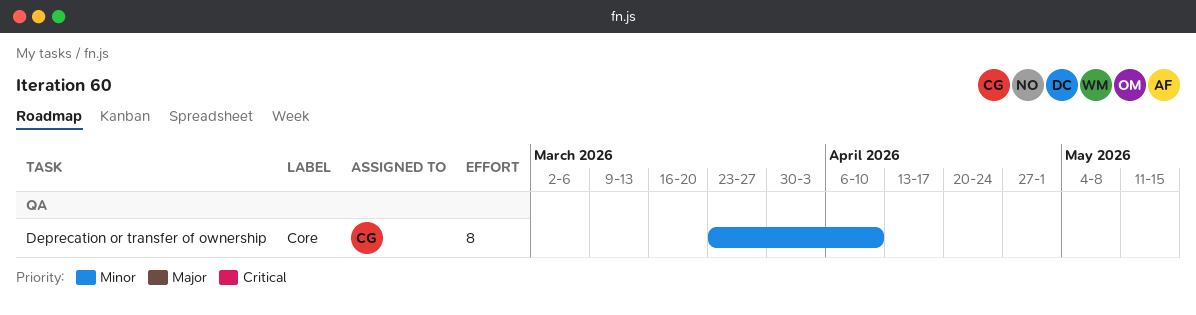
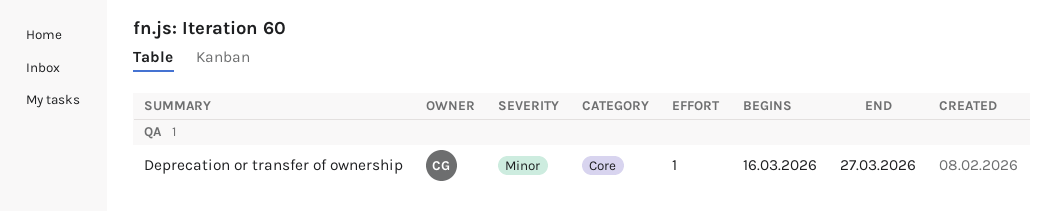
Deprecation or transfer of ownership, estimate: 8 -> 1
Deprecation or transfer of ownership, start: Mar 23 -> Mar 16
Deprecation or transfer of ownership, due: Apr 10 -> Mar 27

